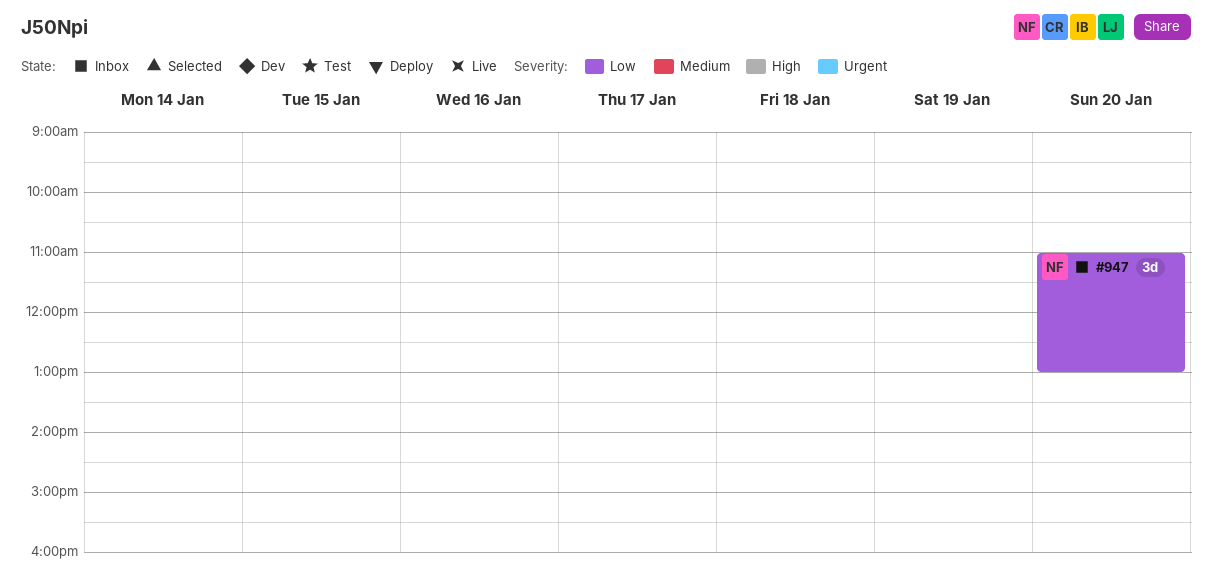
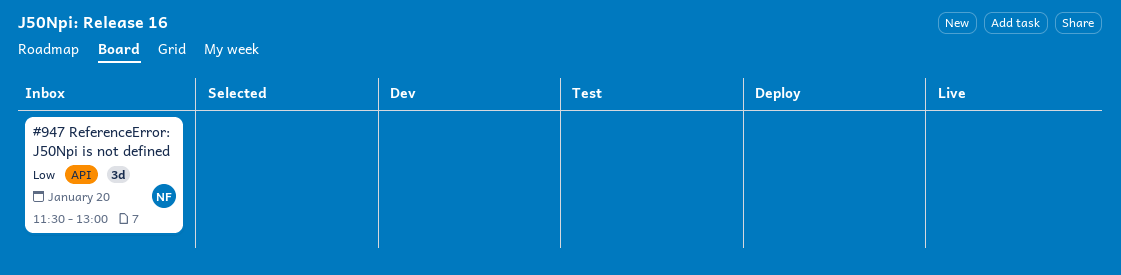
#947, begins: 11:00 -> 11:30

